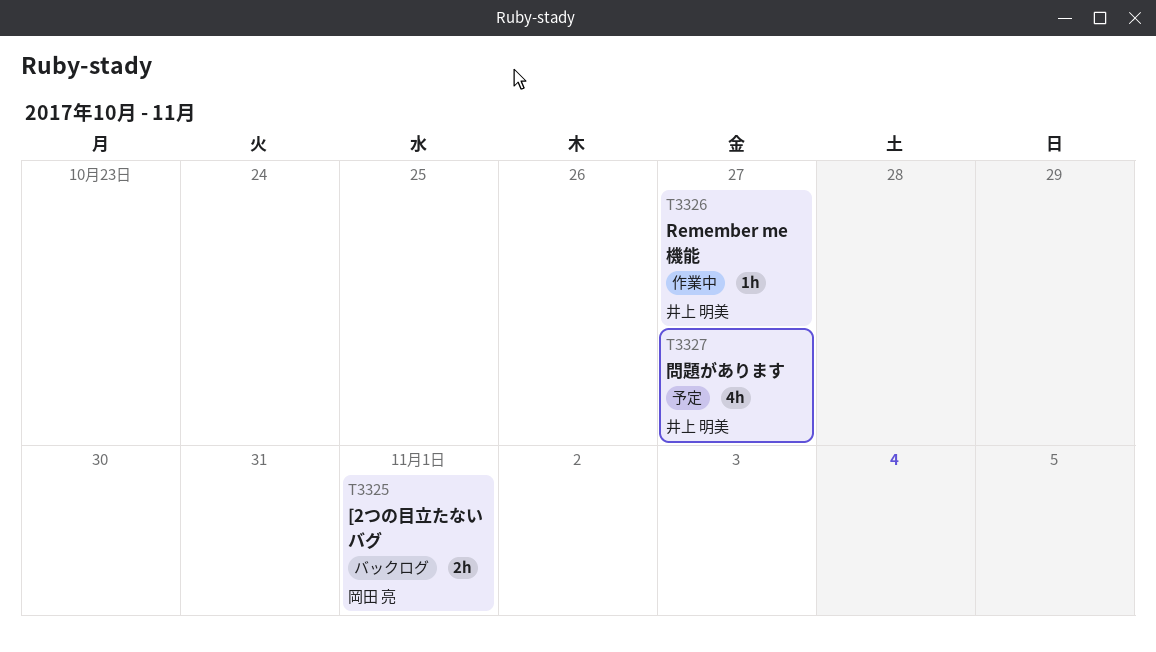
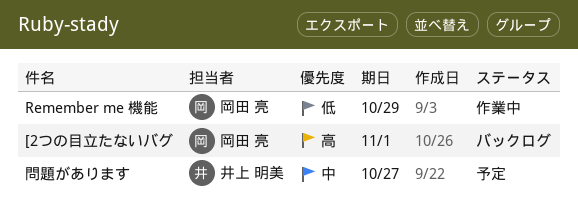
Remember me 機能, owner: 井上 明美 -> 岡田 亮
Remember me 機能, due: Oct 27 -> Oct 29

